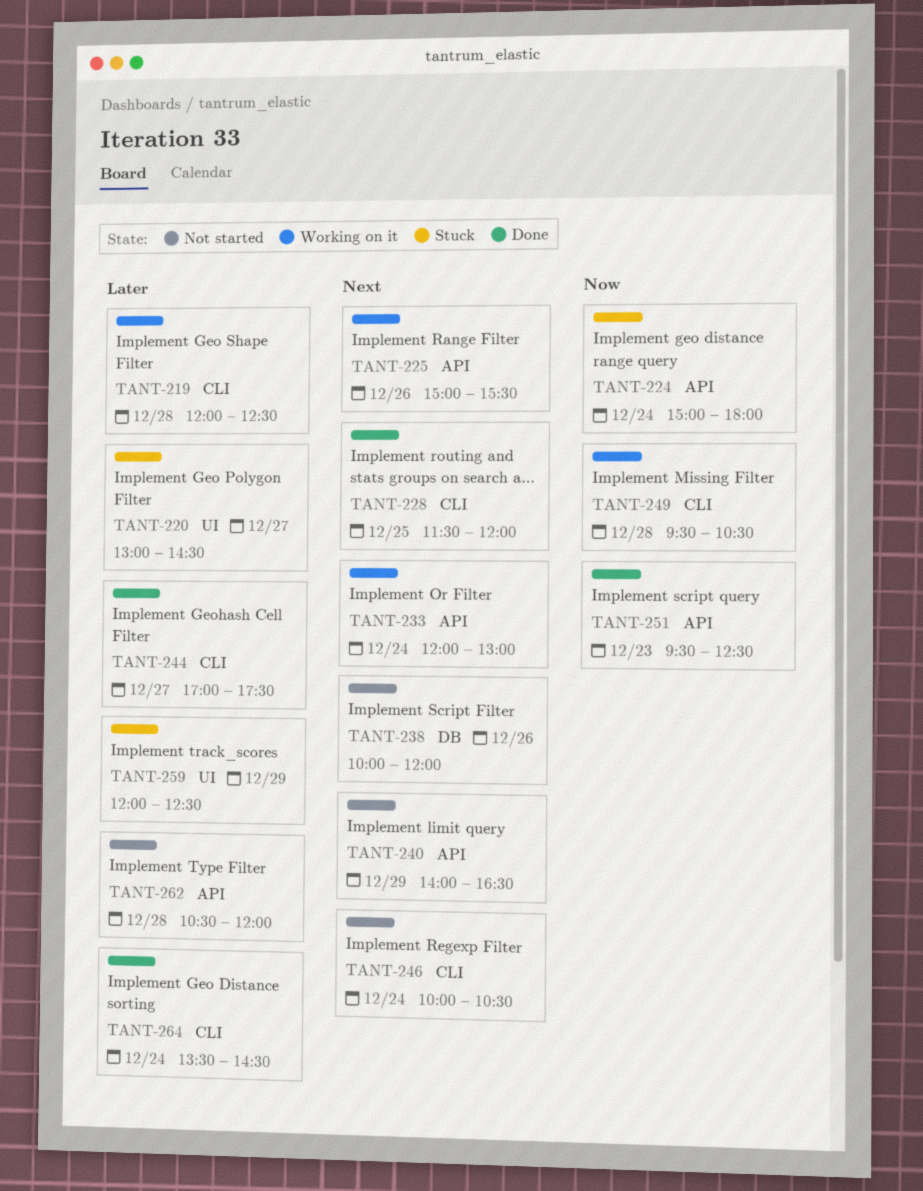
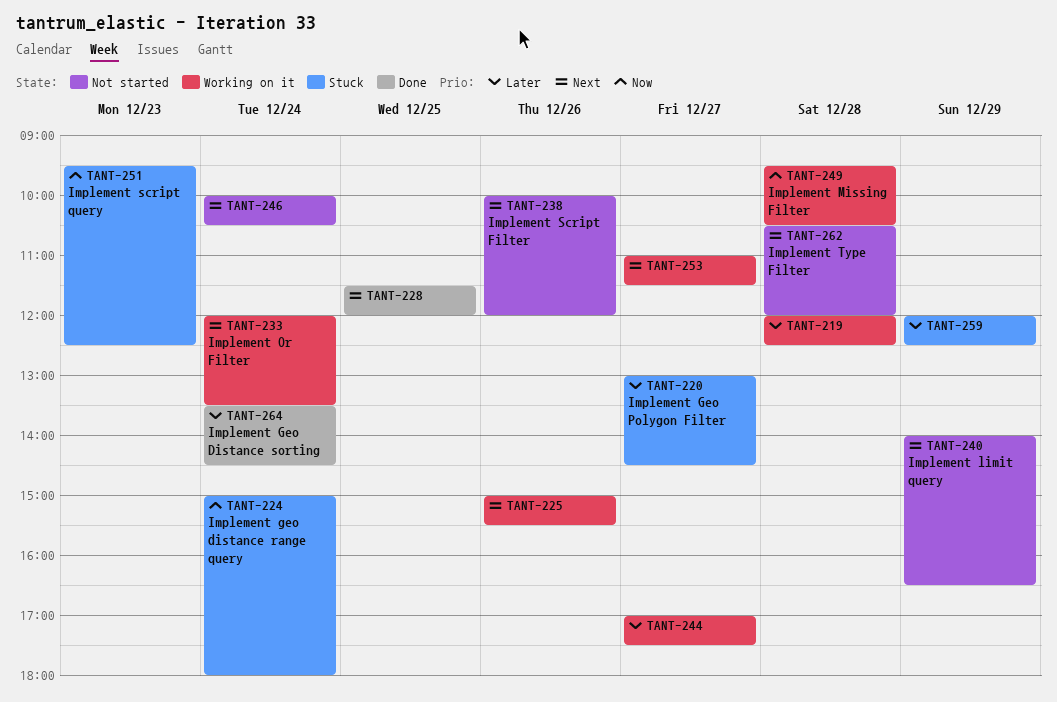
TANT-233, ends: 13:00 -> 13:30
TANT-244, status: Done -> Working on it
TANT-251, status: Done -> Stuck
TANT-253: none -> present
TANT-262, priority: Later -> Next

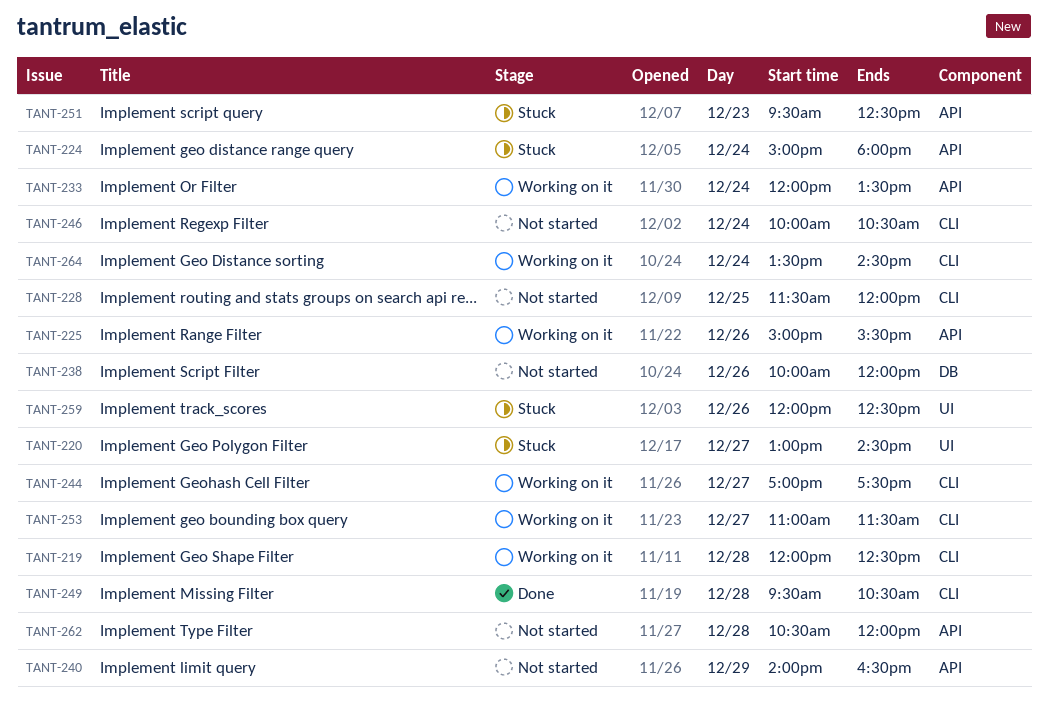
TANT-228, status: Done -> Not started
TANT-249, status: Working on it -> Done
TANT-259, day: Dec 29 -> Dec 26
TANT-264, status: Done -> Working on it

